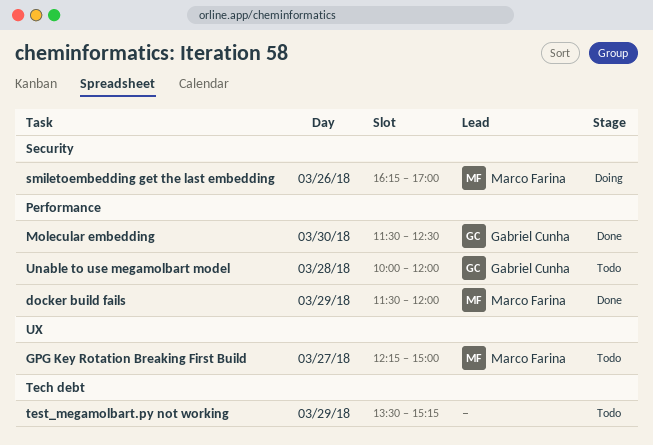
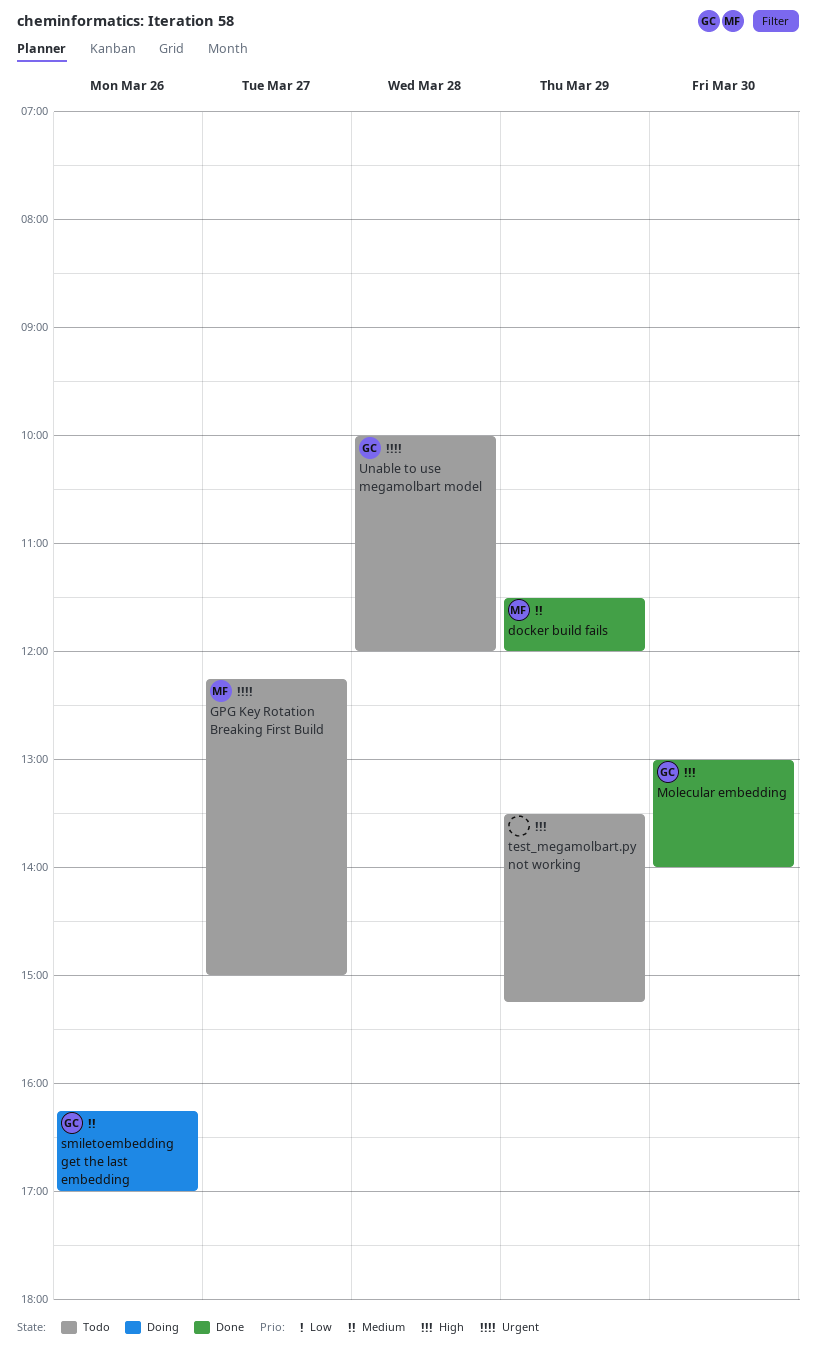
Molecular embedding, begins: 11:30 -> 13:00
Molecular embedding, ends: 12:30 -> 14:00
smiletoembedding get the last embedding, owner: Marco Farina -> Gabriel Cunha

